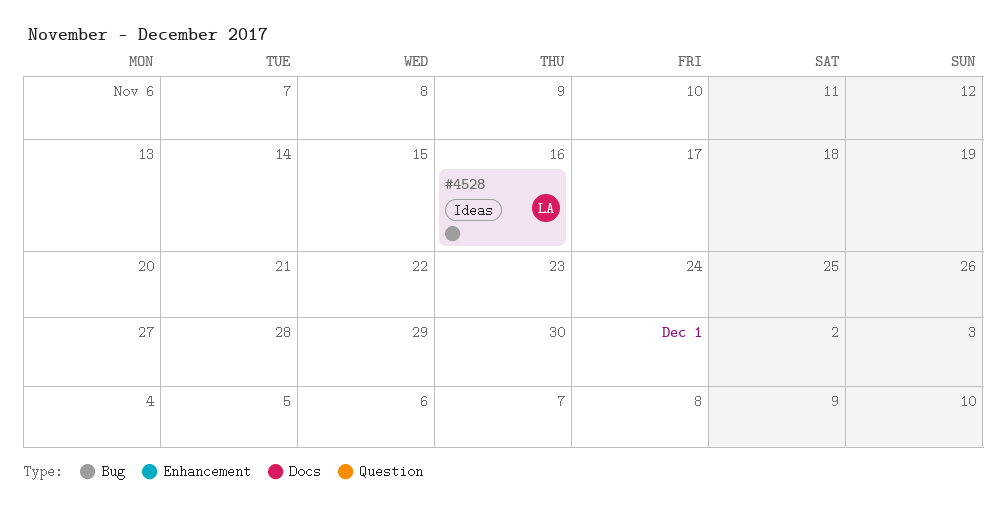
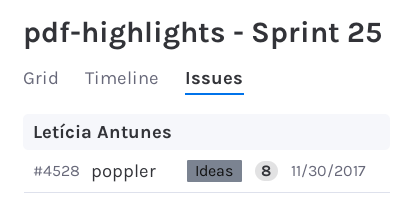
#4528, due: Nov 16 -> Nov 30

